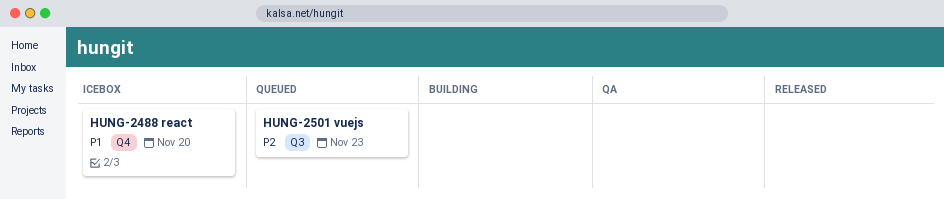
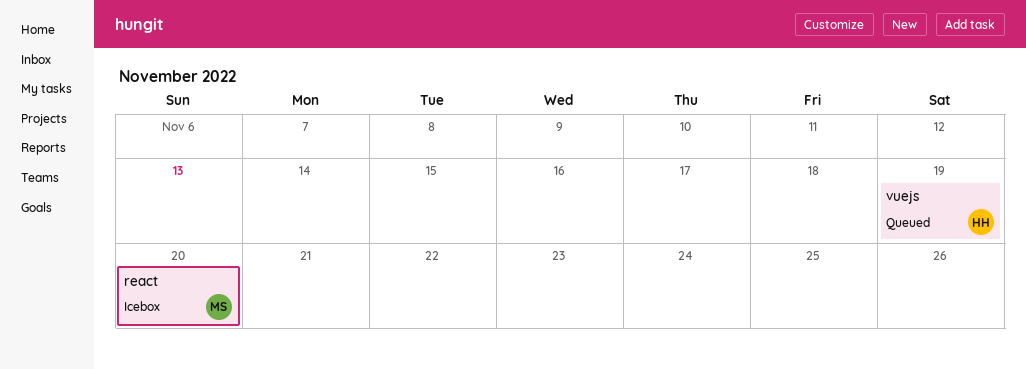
vuejs, due: Nov 23 -> Nov 19

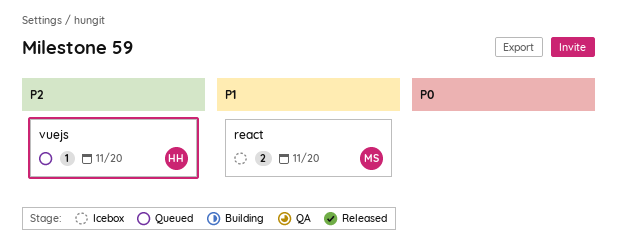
vuejs, due: Nov 19 -> Nov 20

